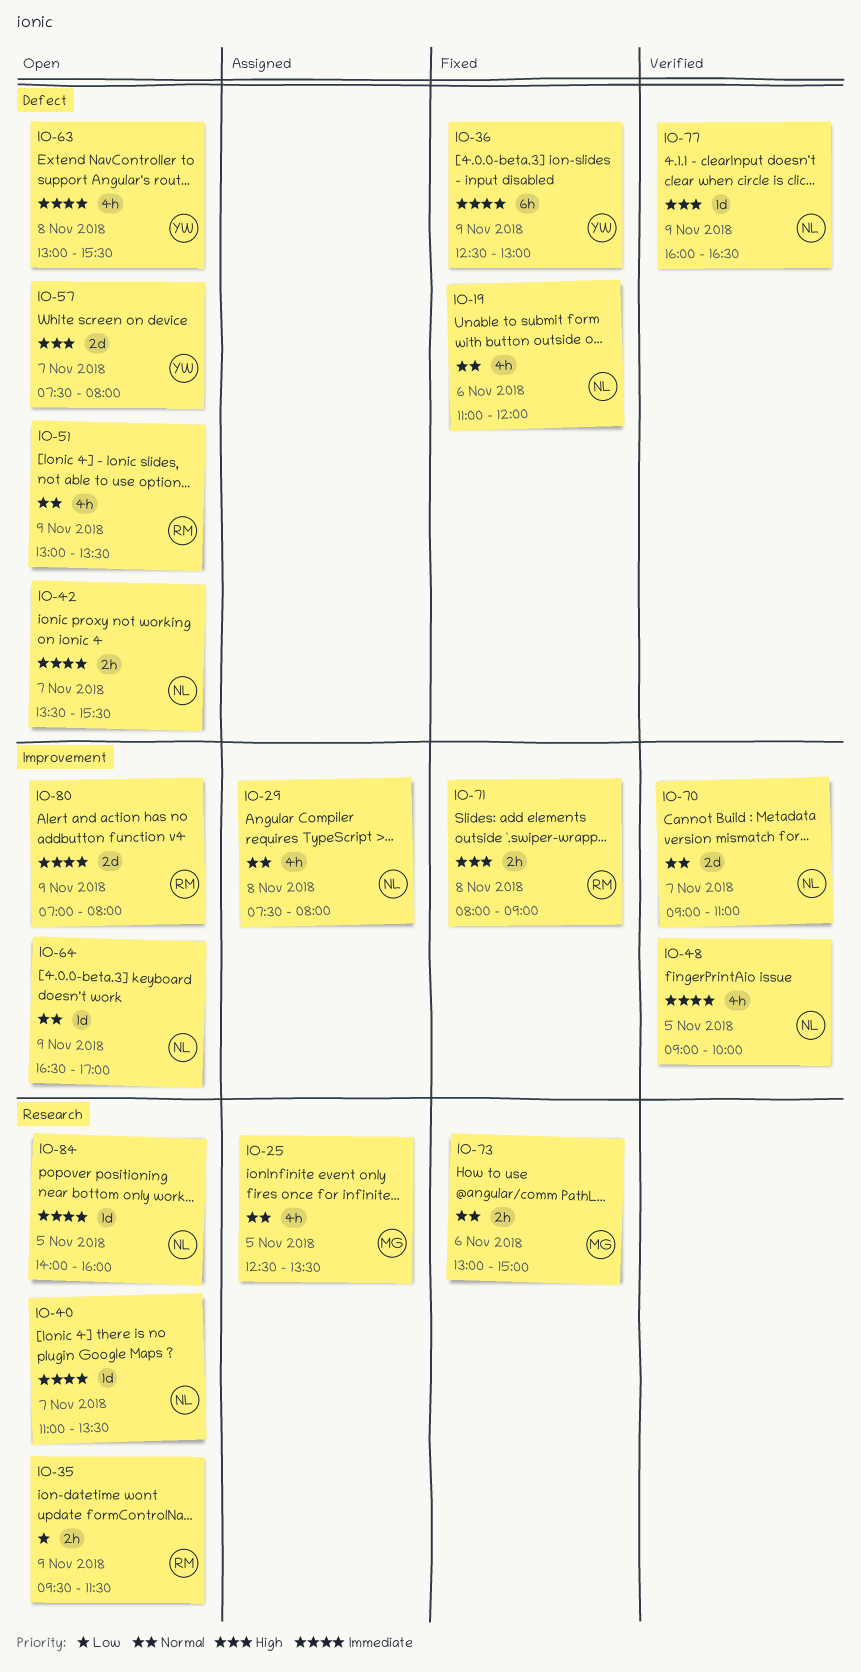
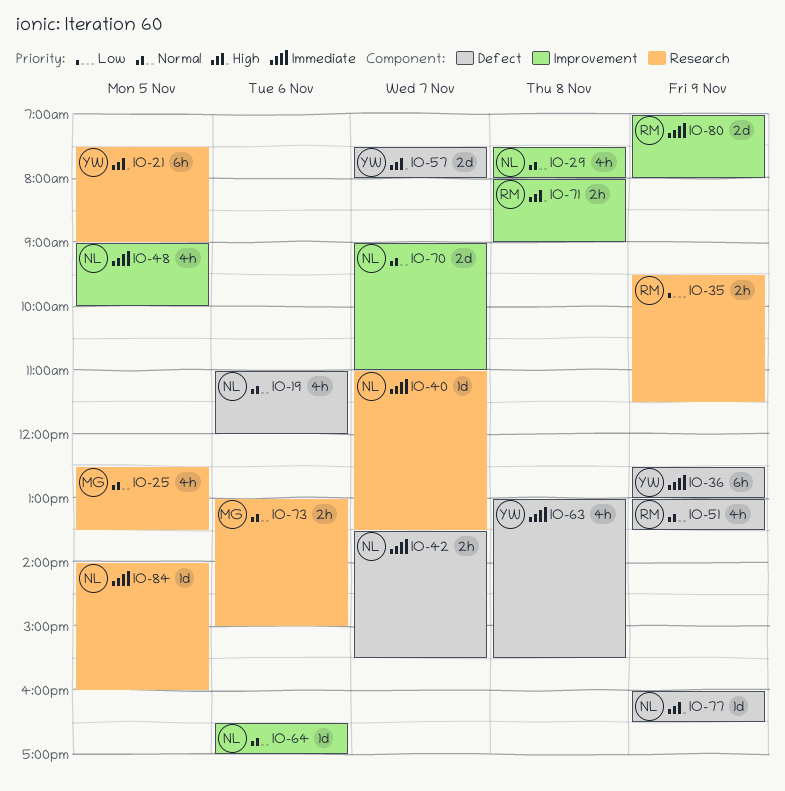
IO-21: none -> present
IO-64, day: Nov 9 -> Nov 6

